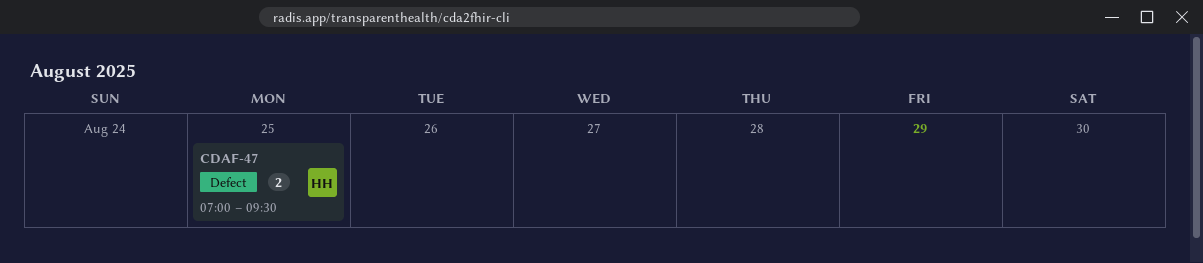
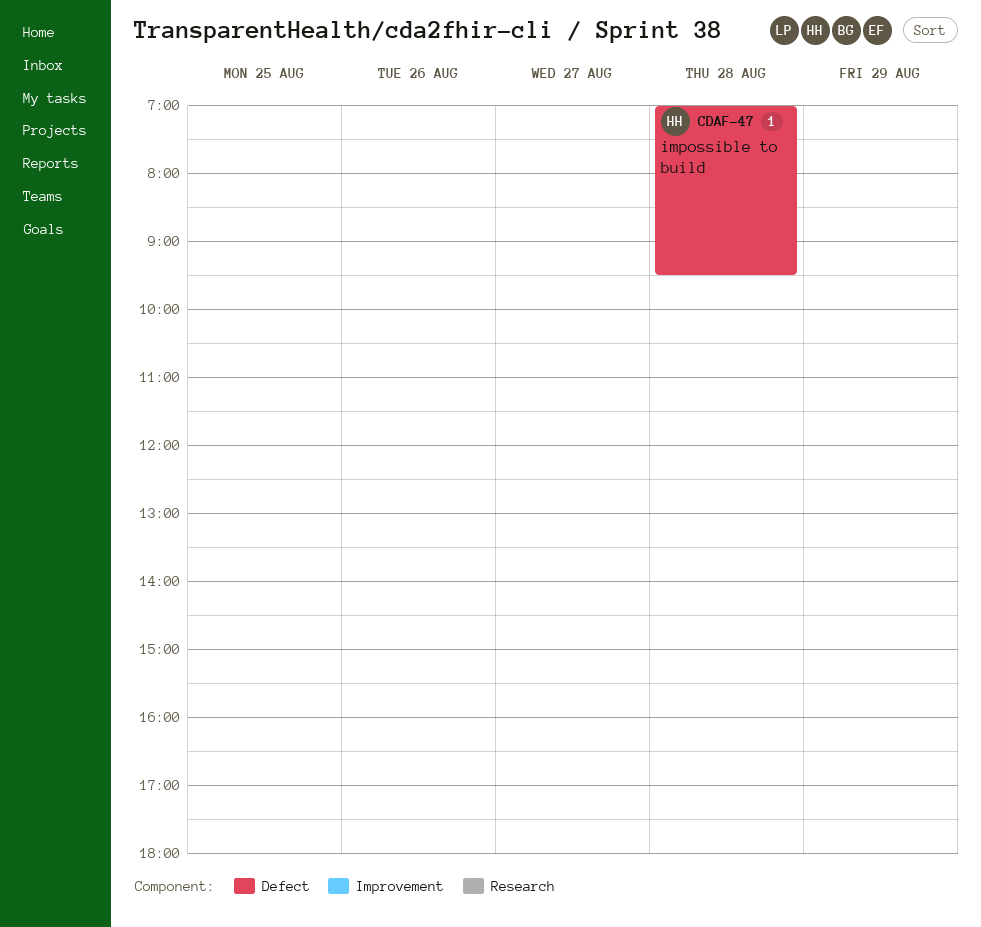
CDAF-47, estimate: 2 -> 1
CDAF-47, day: Aug 25 -> Aug 28

